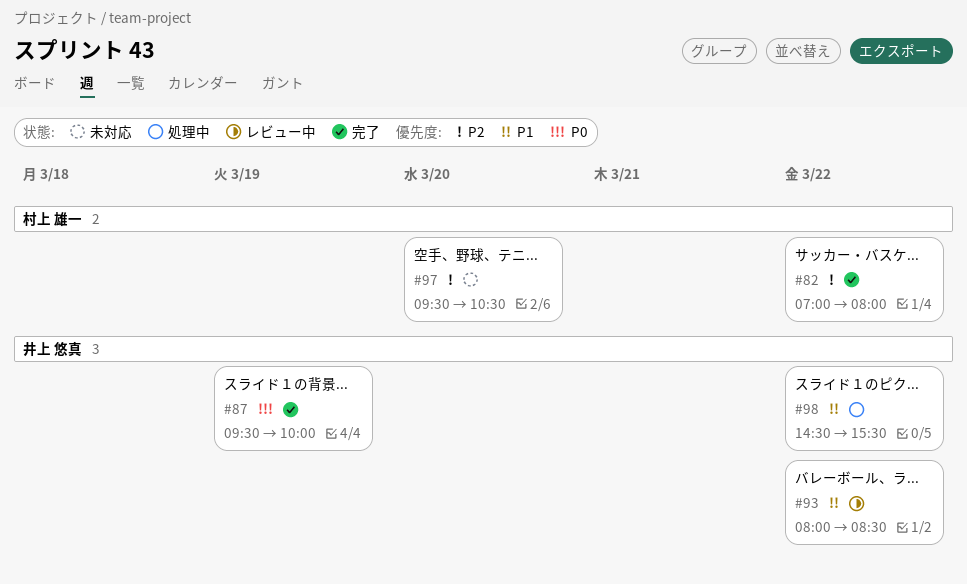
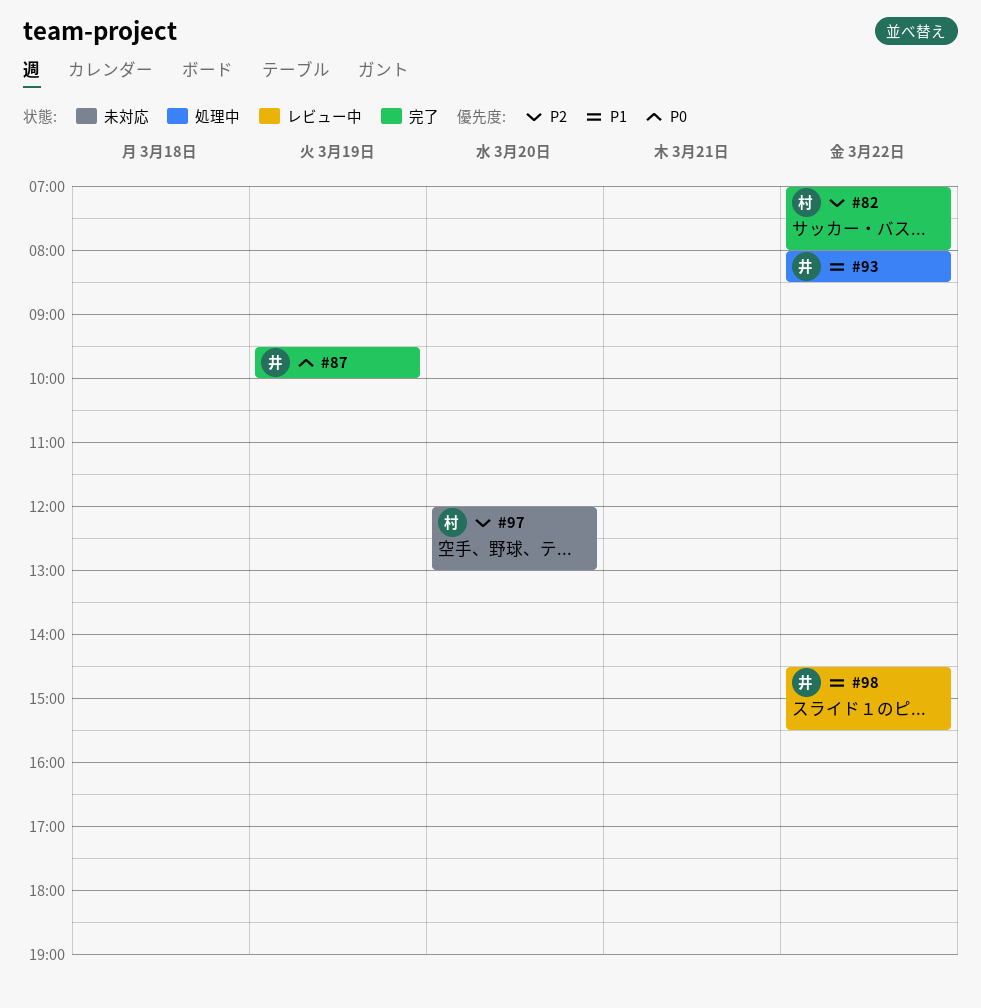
#93, status: レビュー中 -> 処理中
#97, begins: 09:30 -> 12:00
#97, ends: 10:30 -> 13:00
#98, status: 処理中 -> レビュー中

